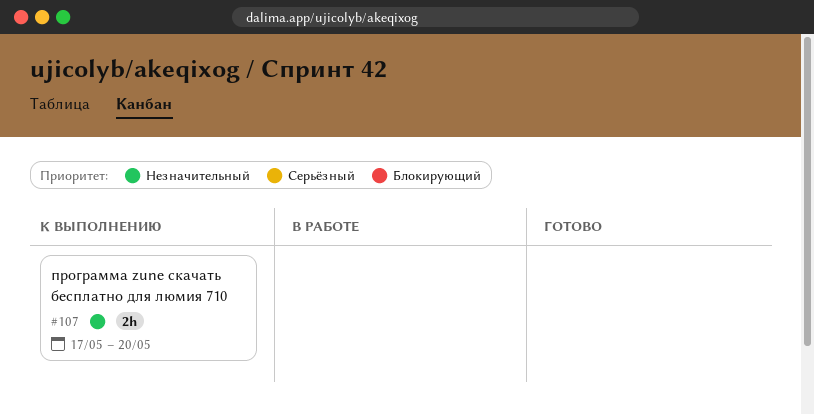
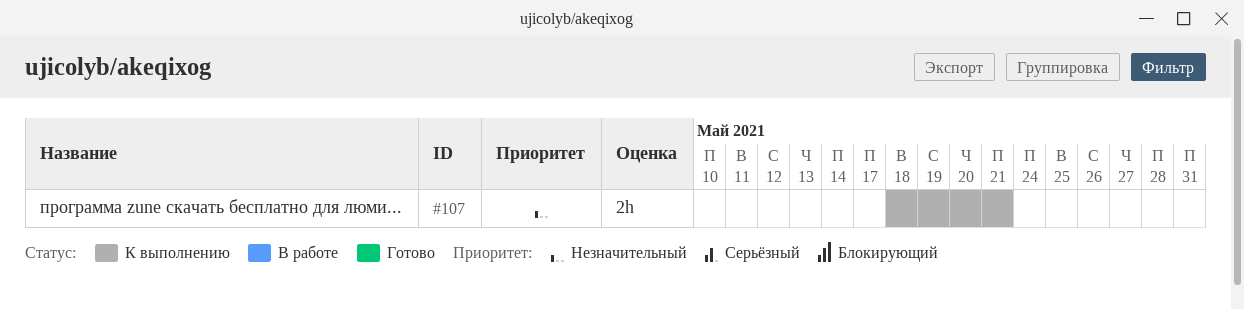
#107, start: May 17 -> May 18
#107, due: May 20 -> May 21

